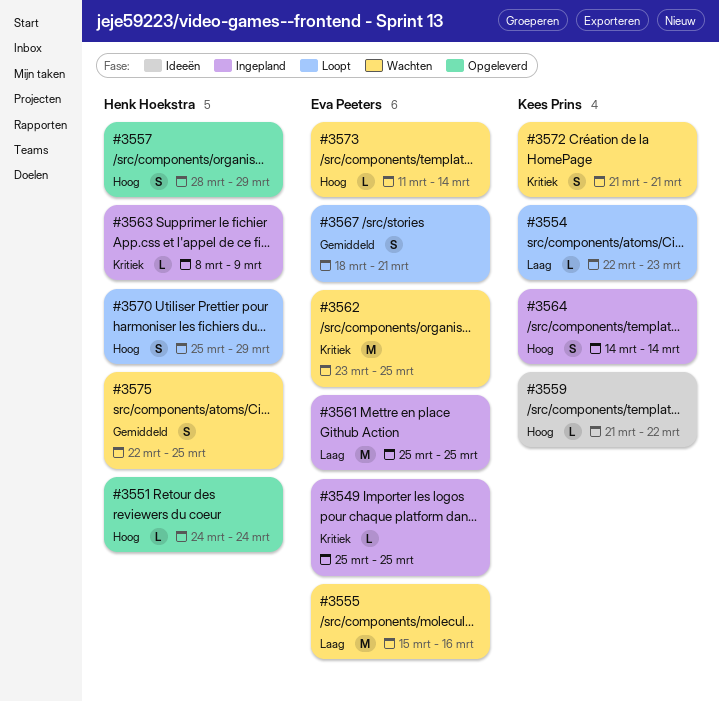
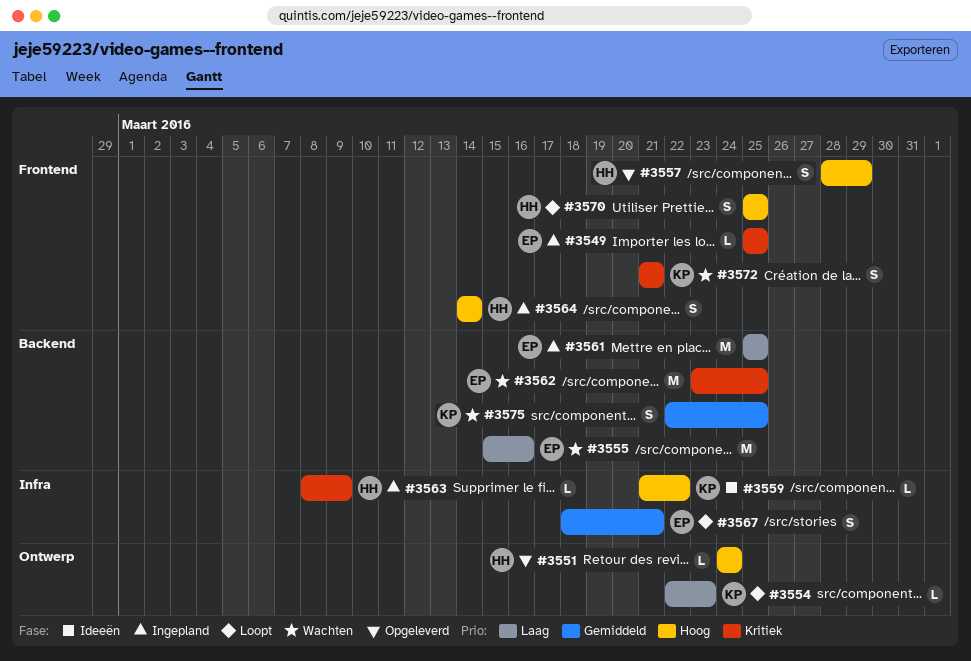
#3564, owner: Kees Prins -> Henk Hoekstra
#3570, due: Mar 29 -> Mar 25
#3573: present -> none
#3575, owner: Henk Hoekstra -> Kees Prins

